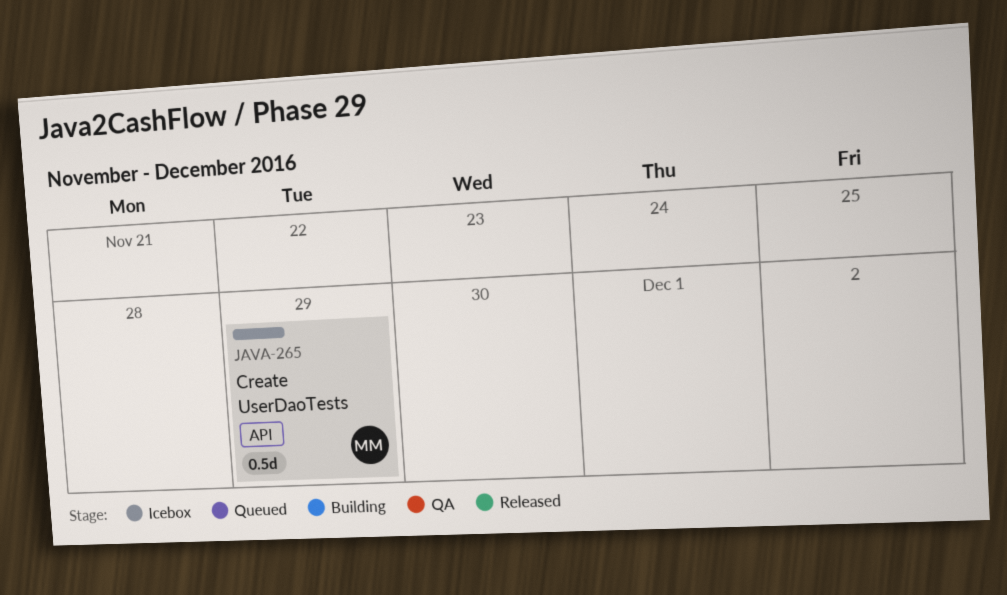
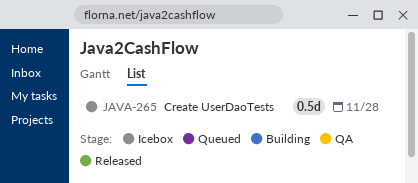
JAVA-265, due: Nov 29 -> Nov 28

